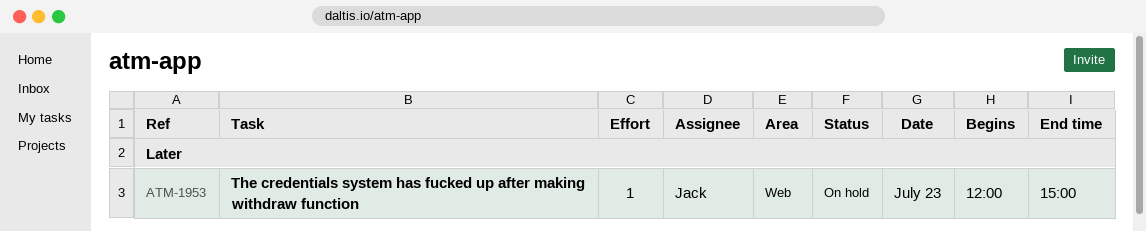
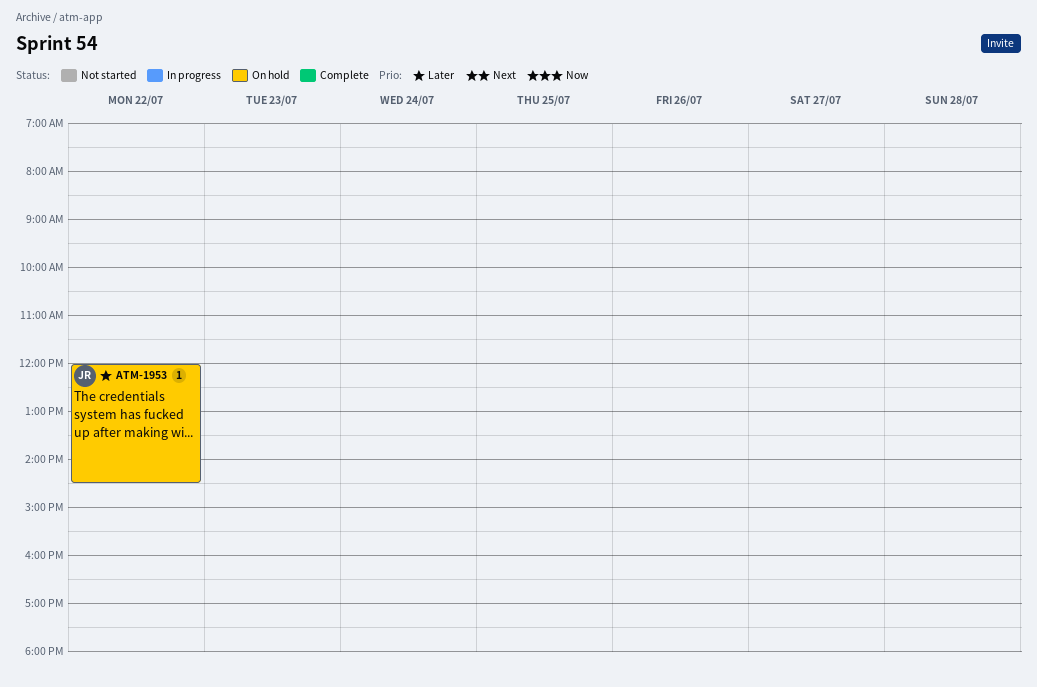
ATM-1953, day: Jul 23 -> Jul 22
ATM-1953, ends: 15:00 -> 14:30

